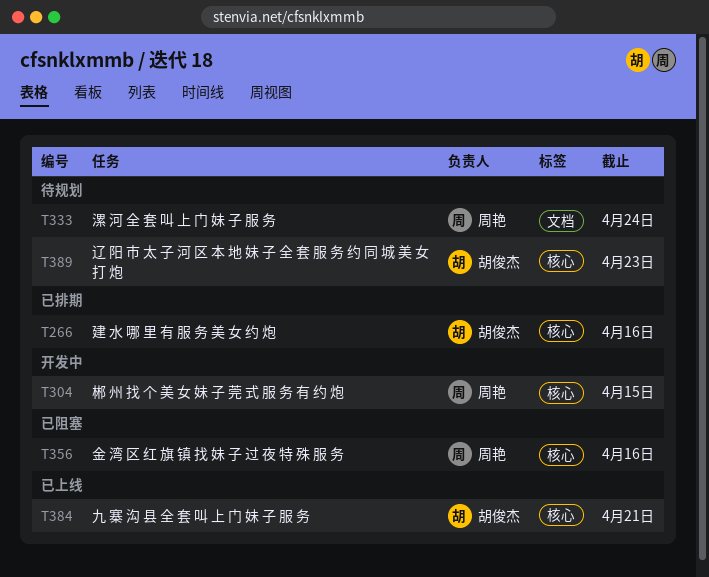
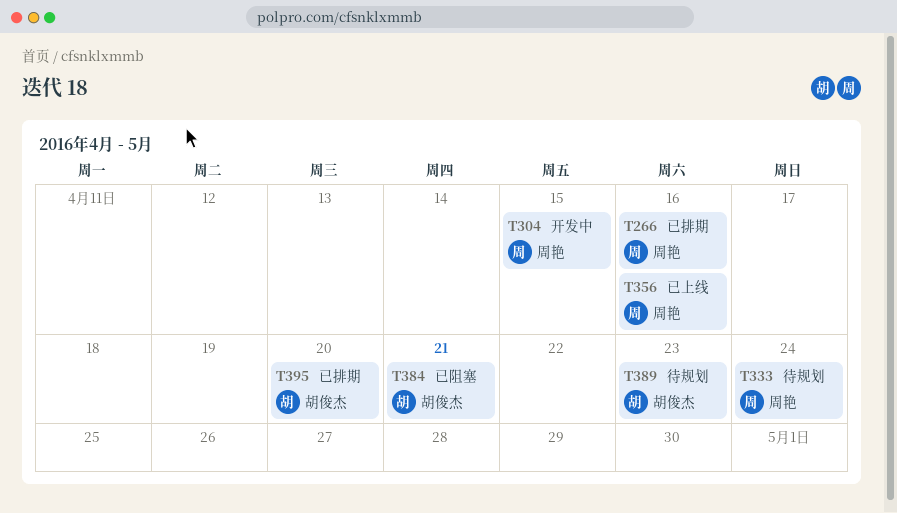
T266, owner: 胡俊杰 -> 周艳
T356, status: 已阻塞 -> 已上线
T384, status: 已上线 -> 已阻塞
T395: none -> present

